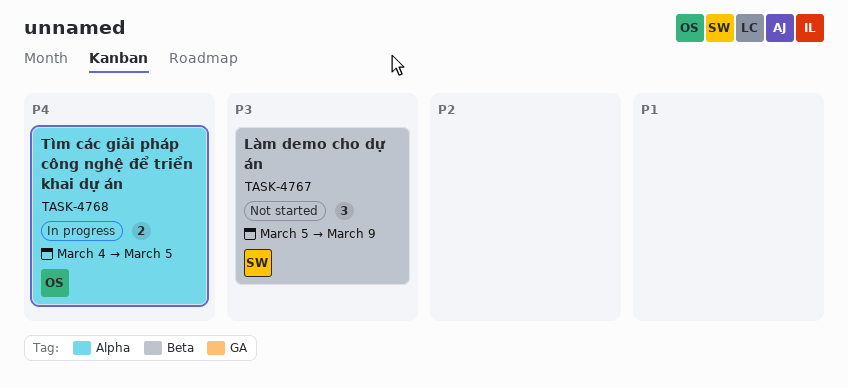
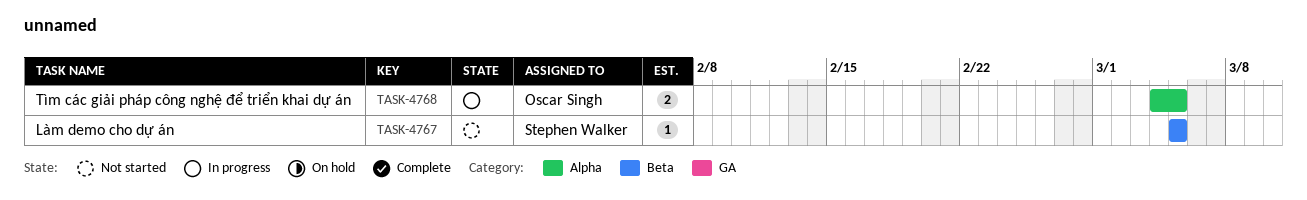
TASK-4767, estimate: 3 -> 1
TASK-4767, due: Mar 9 -> Mar 5

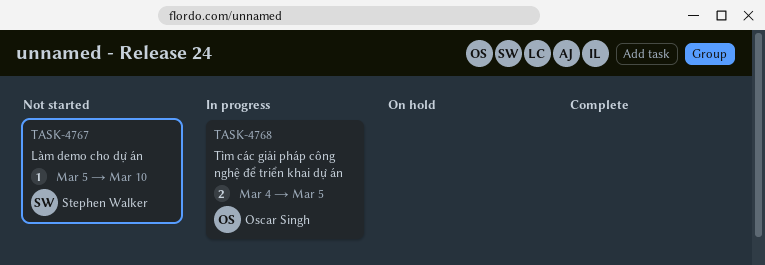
TASK-4767, due: Mar 5 -> Mar 10

